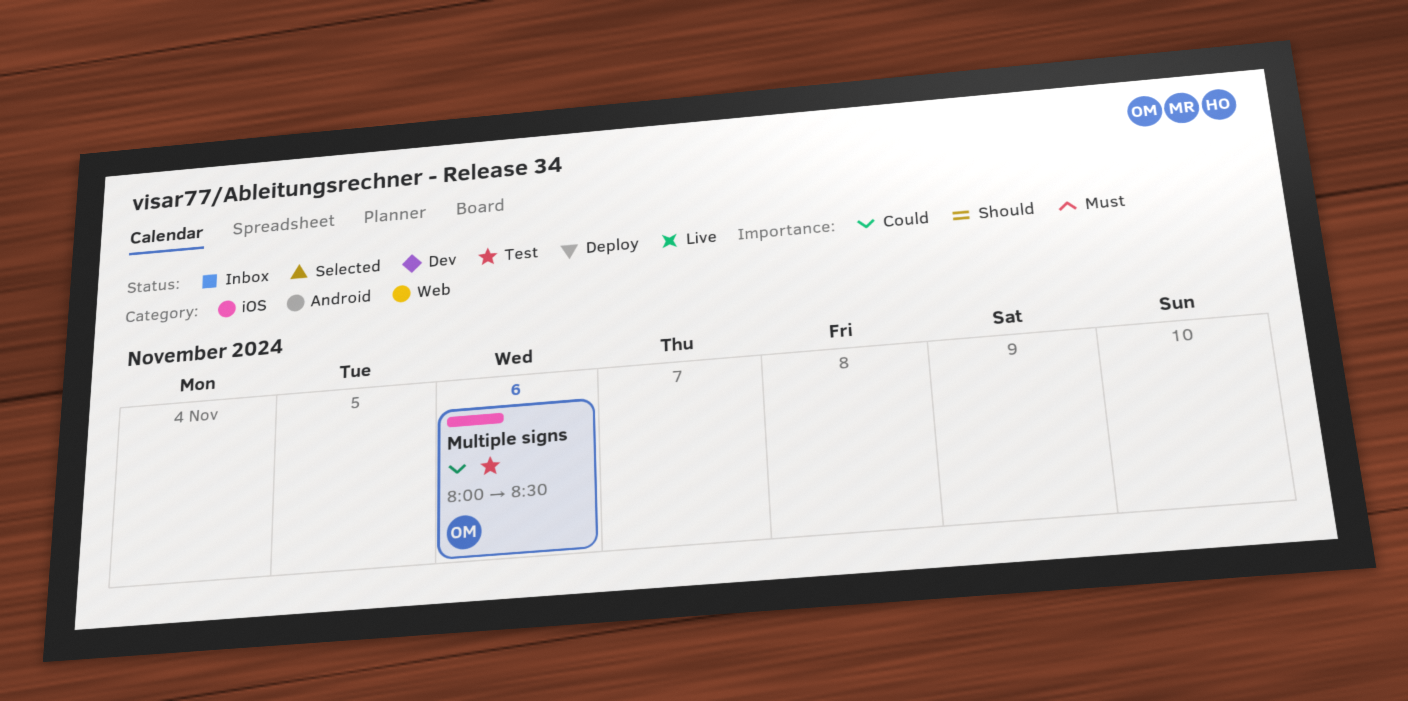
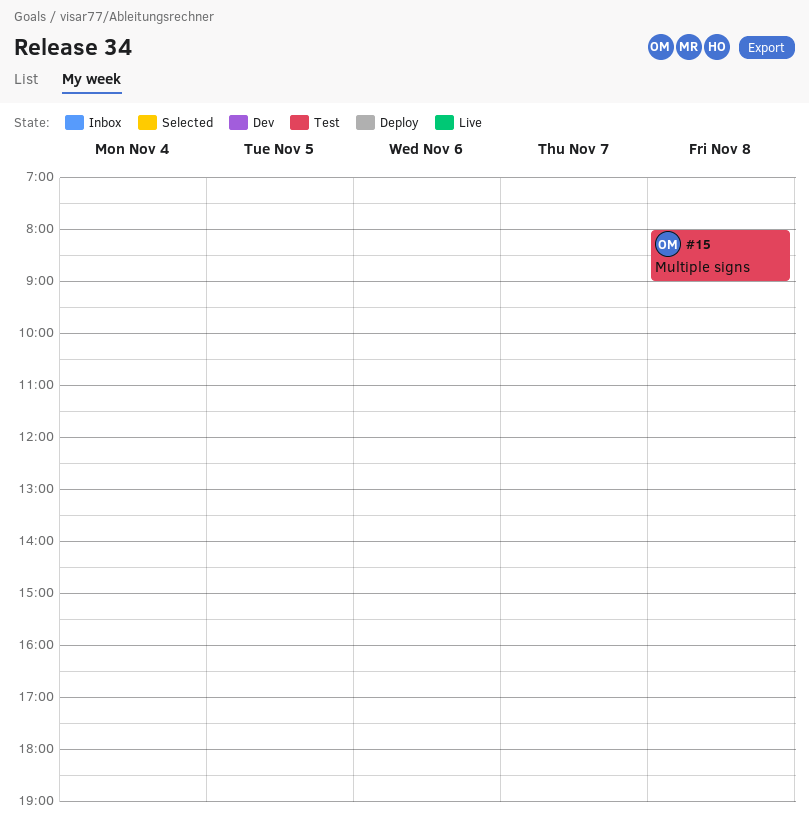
Multiple signs, day: Nov 6 -> Nov 8
Multiple signs, ends: 08:30 -> 09:00

